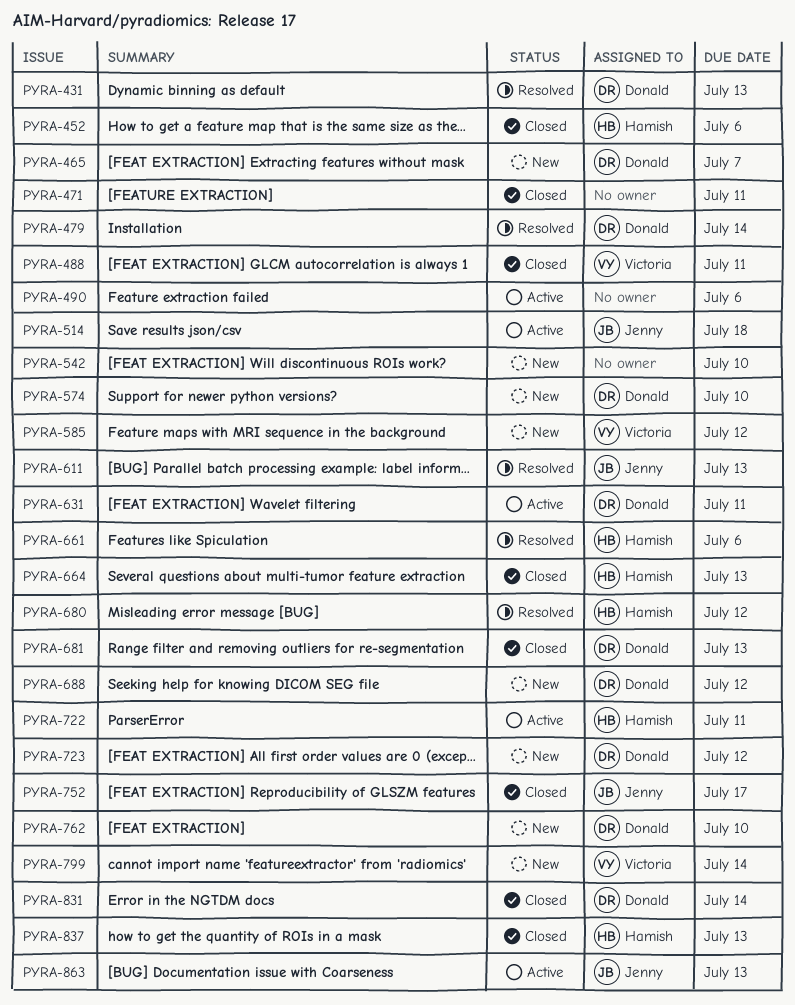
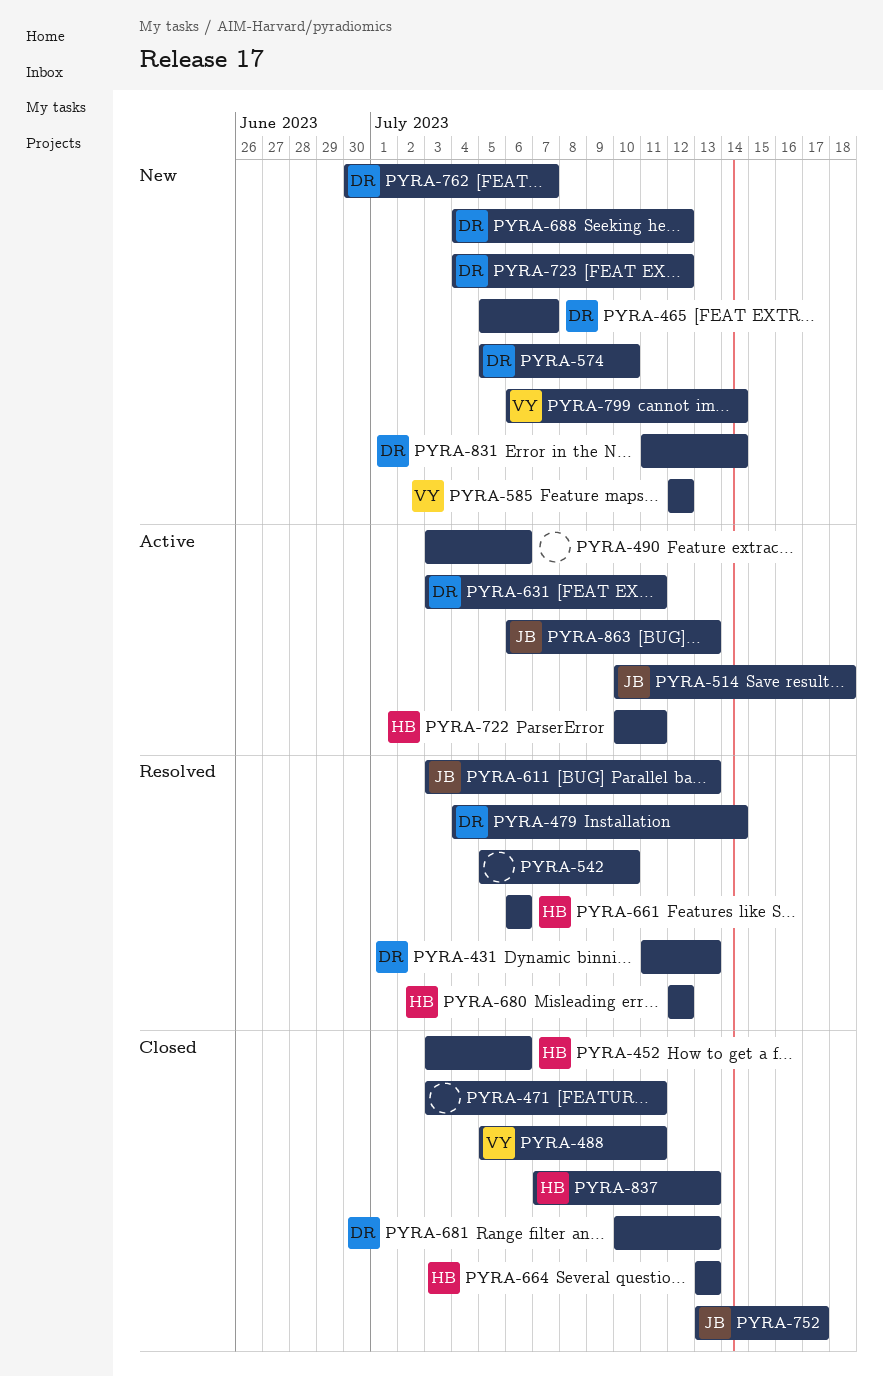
PYRA-542, status: New -> Resolved
PYRA-762, due: Jul 10 -> Jul 7
PYRA-831, status: Closed -> New

